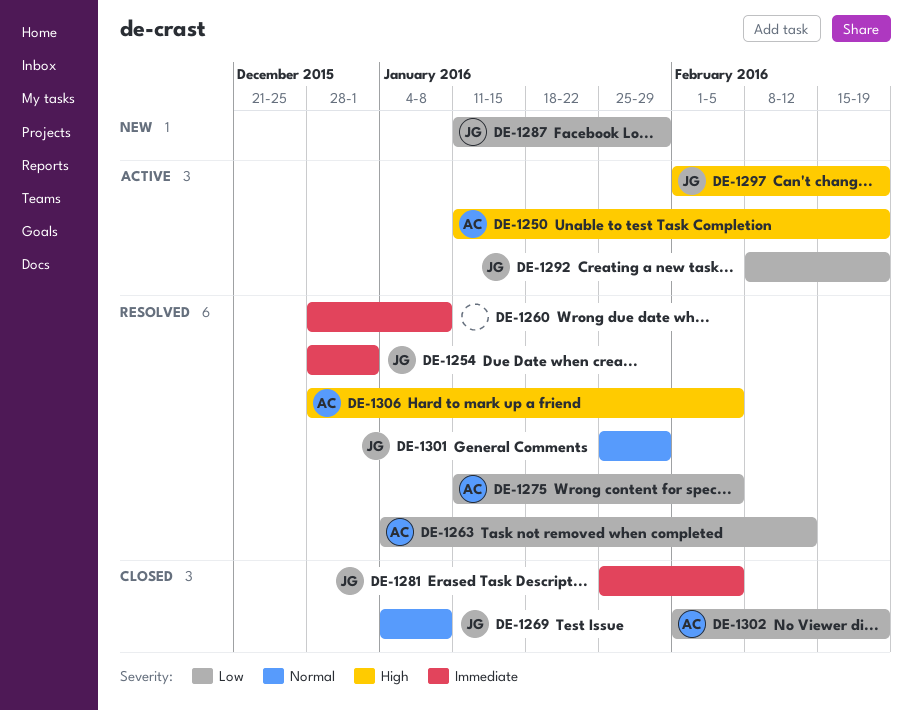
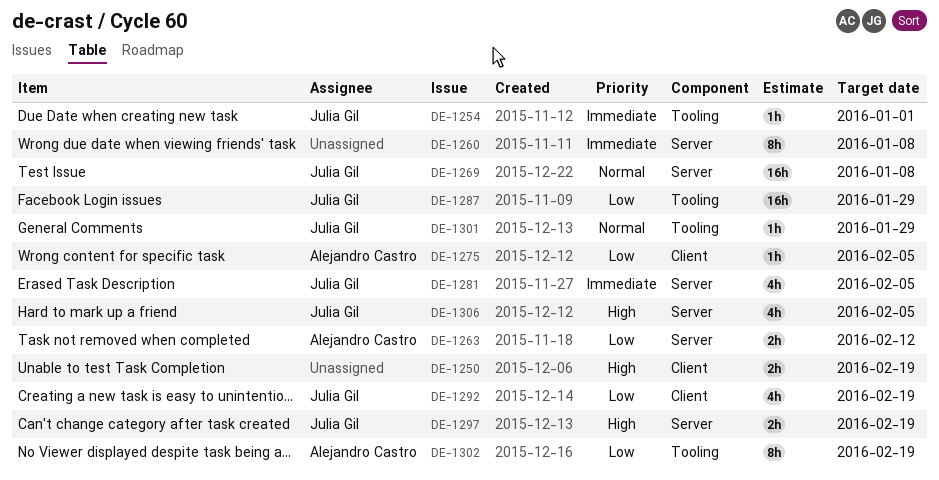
DE-1250, owner: Alejandro Castro -> none
DE-1306, owner: Alejandro Castro -> Julia Gil

